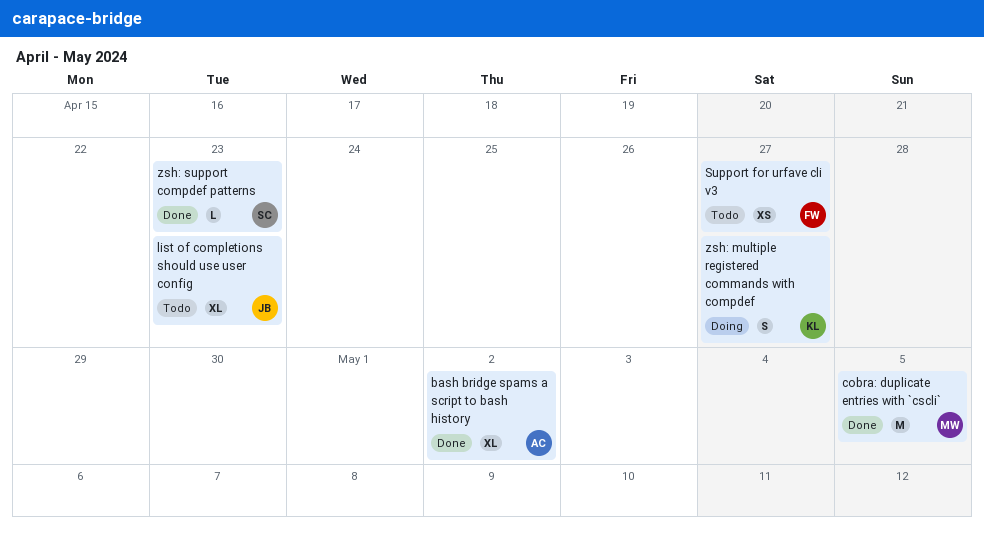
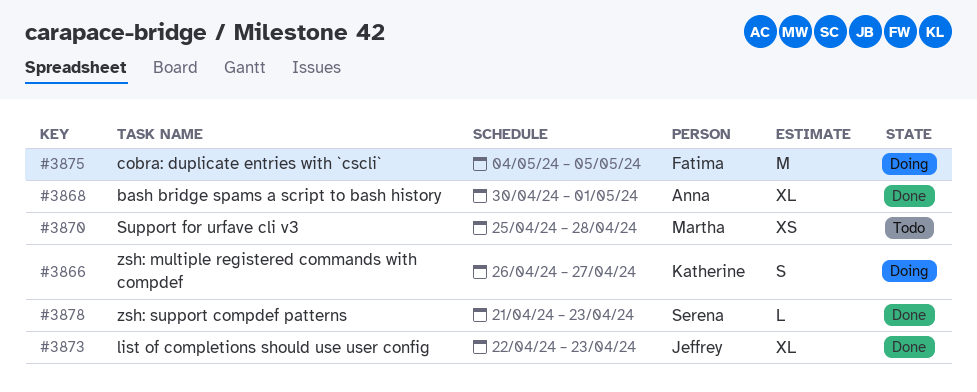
bash bridge spams a script to bash history, due: May 2 -> May 1
cobra: duplicate entries with `cscli`, status: Done -> Doing
cobra: duplicate entries with `cscli`, owner: Martha -> Fatima
list of completions should use user config, status: Todo -> Done
Support for urfave cli v3, owner: Fatima -> Martha
Support for urfave cli v3, due: Apr 27 -> Apr 28

